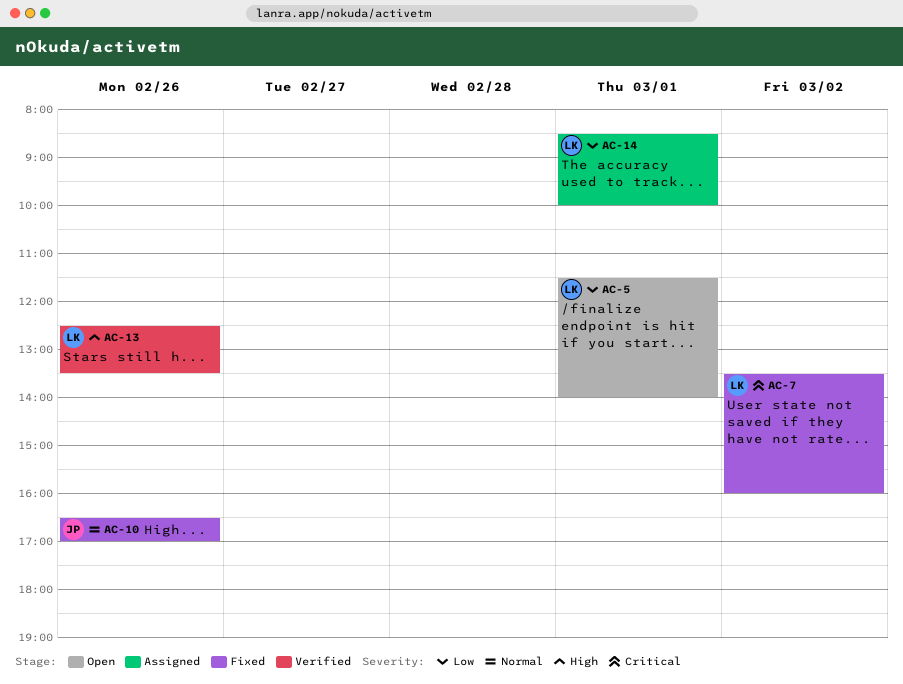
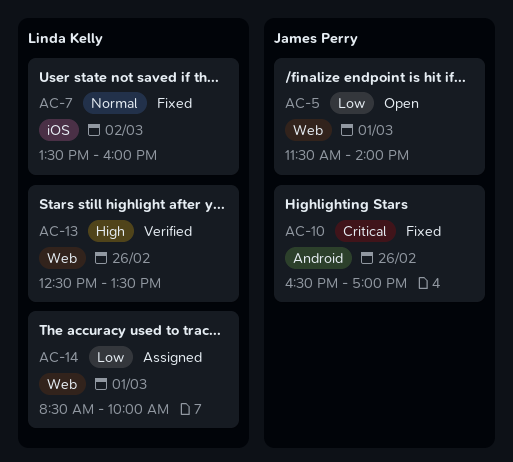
AC-5, owner: Linda Kelly -> James Perry
AC-7, priority: Critical -> Normal
AC-10, priority: Normal -> Critical

